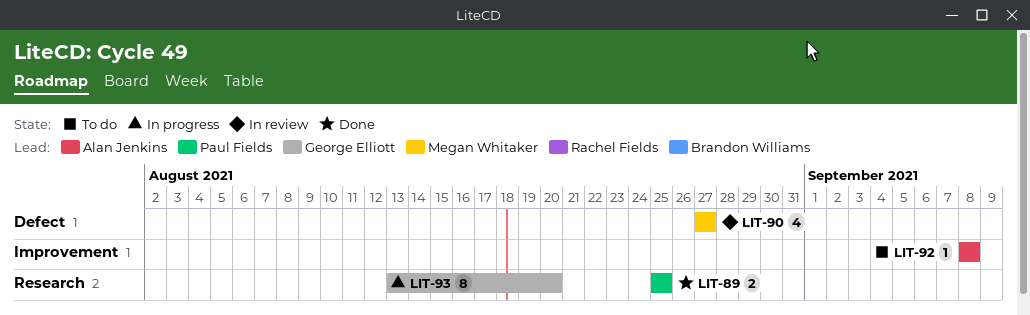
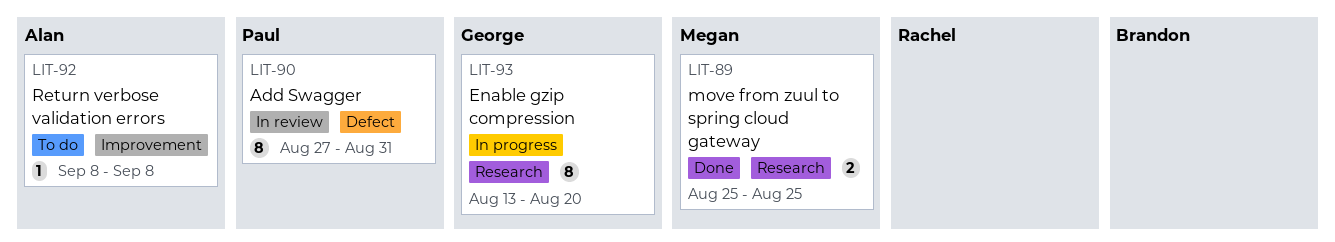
LIT-89, owner: Paul Fields -> Megan Whitaker
LIT-90, owner: Megan Whitaker -> Paul Fields
LIT-90, estimate: 4 -> 8
LIT-90, due: Aug 27 -> Aug 31

